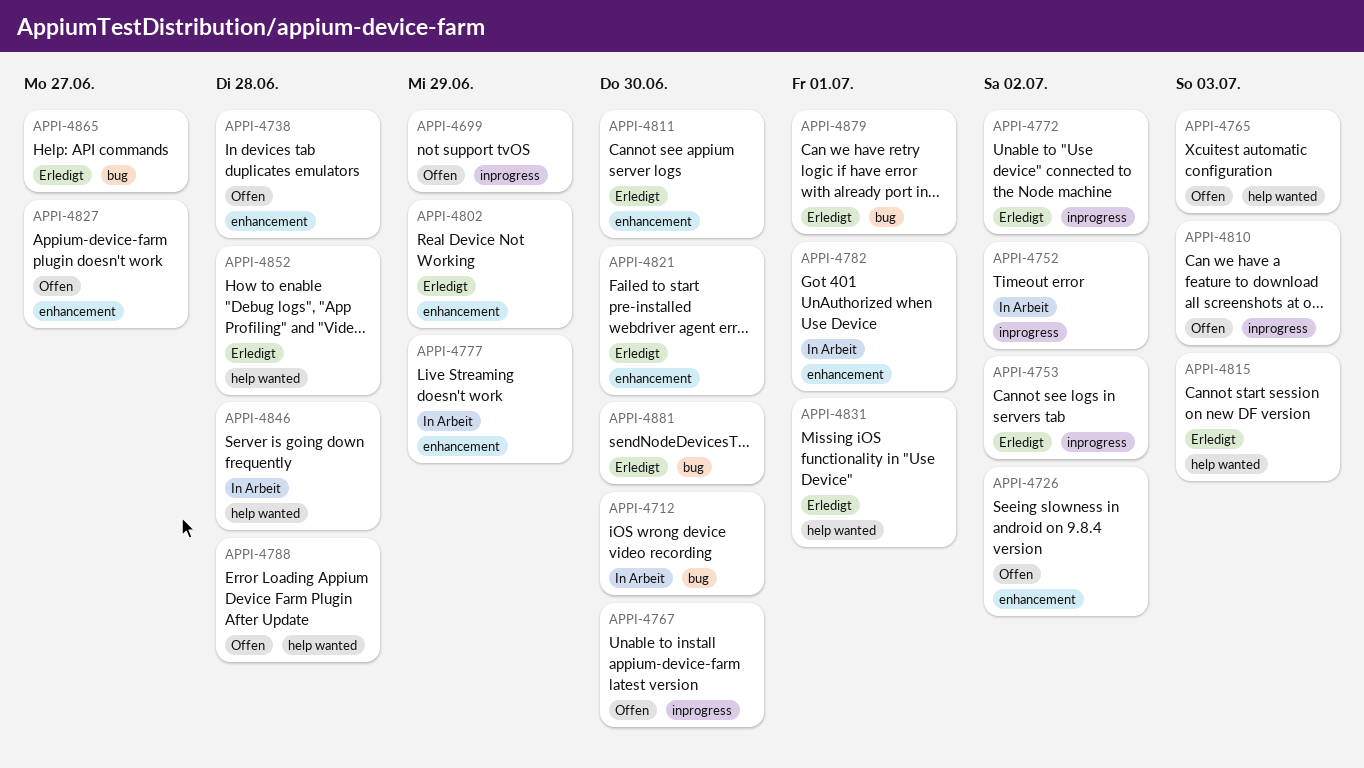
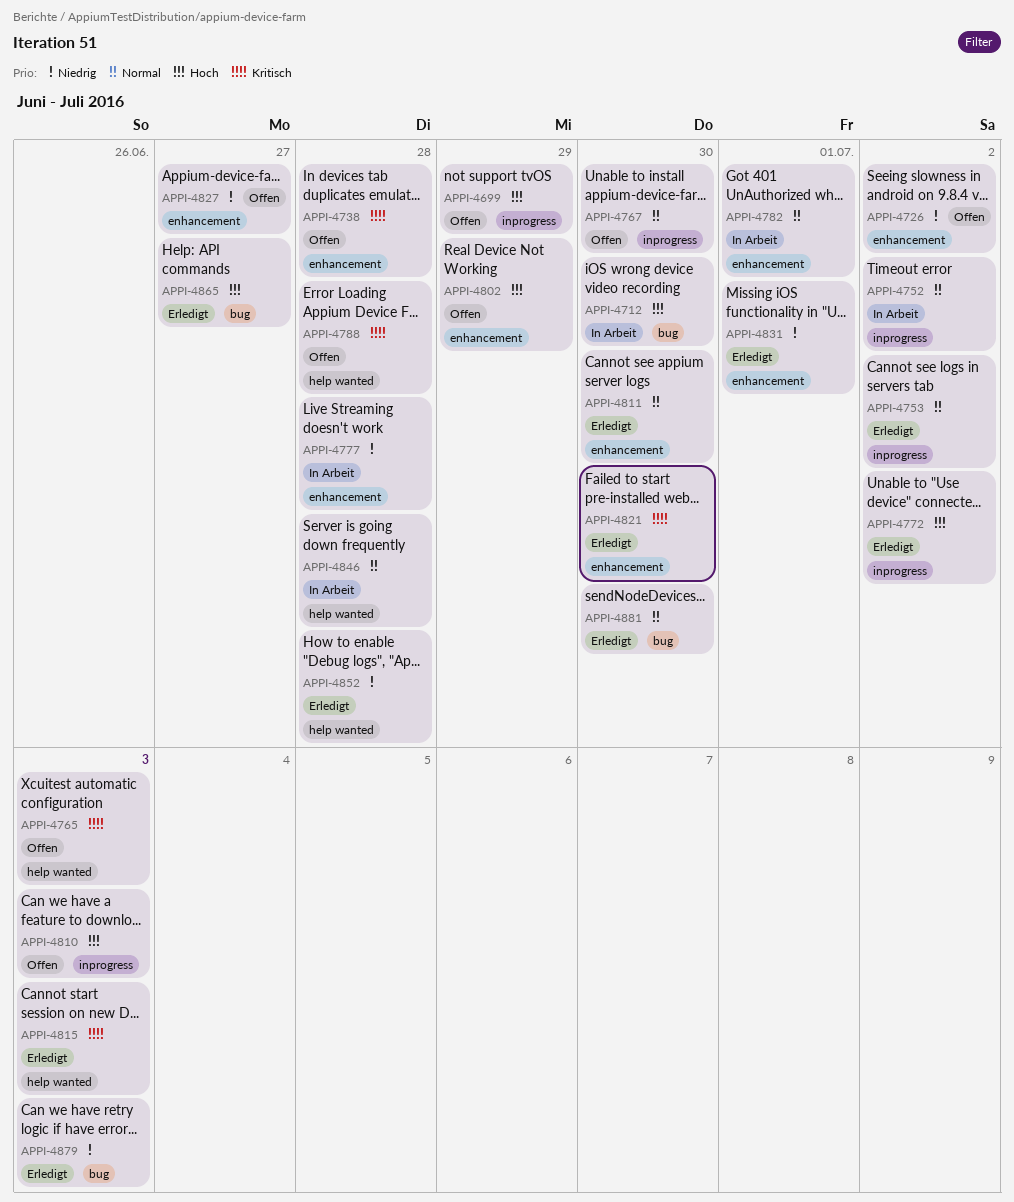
APPI-4777, due: Jun 29 -> Jun 28
APPI-4802, status: Erledigt -> Offen
APPI-4831, label: help wanted -> enhancement
APPI-4879, due: Jul 1 -> Jul 3

